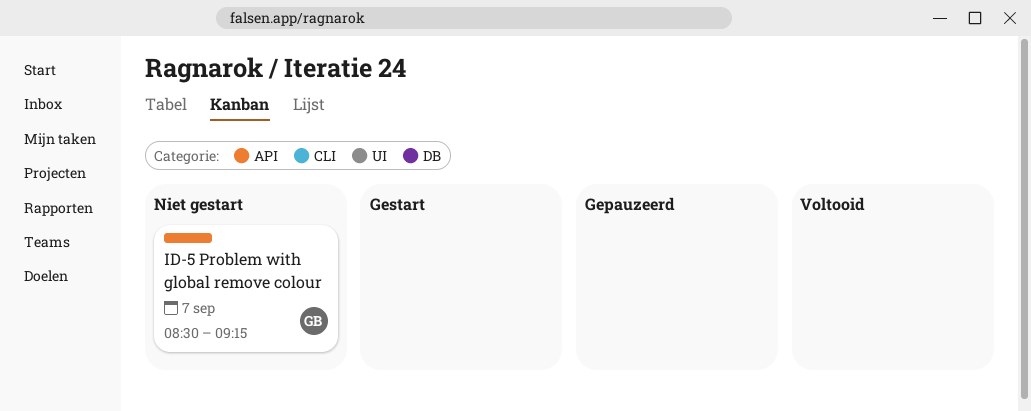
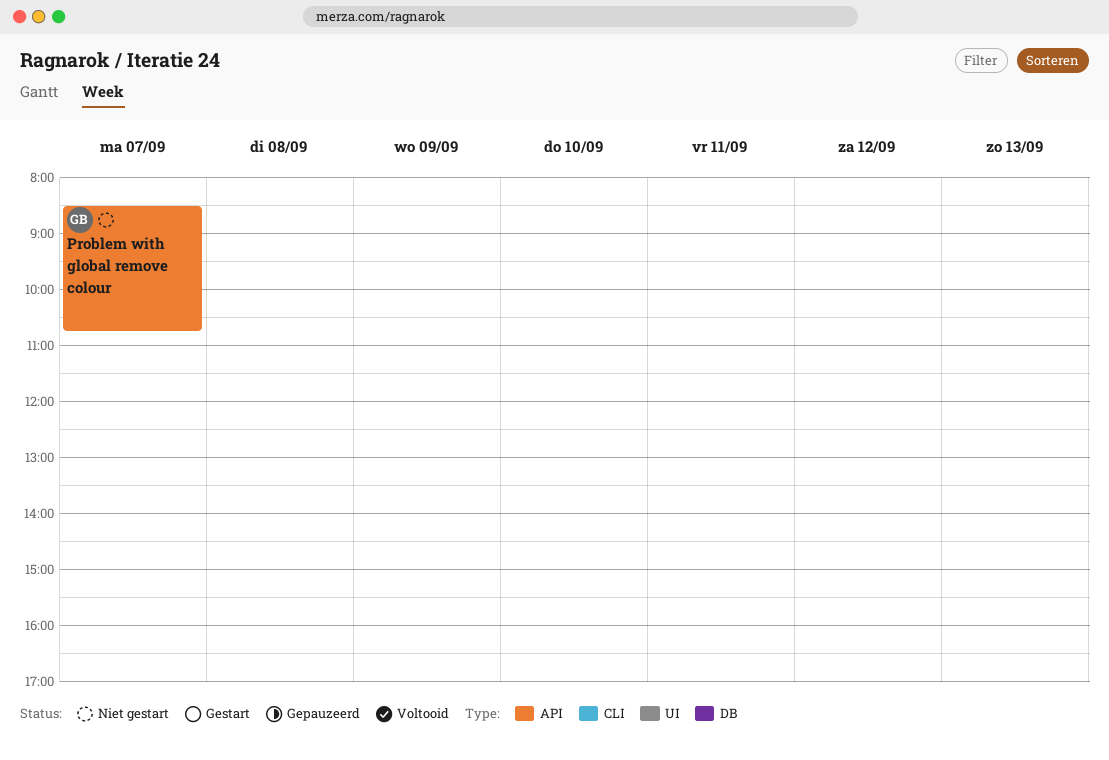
Problem with global remove colour, ends: 09:15 -> 10:45

